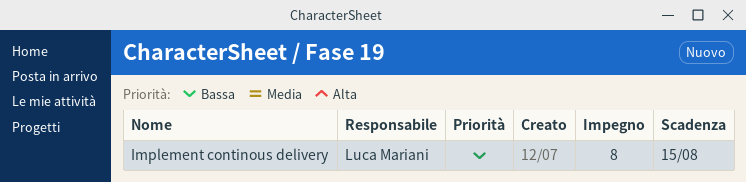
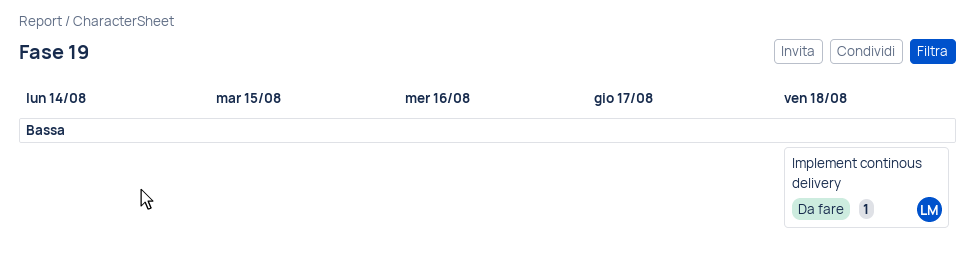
Implement continous delivery, estimate: 8 -> 1
Implement continous delivery, due: Aug 15 -> Aug 18

